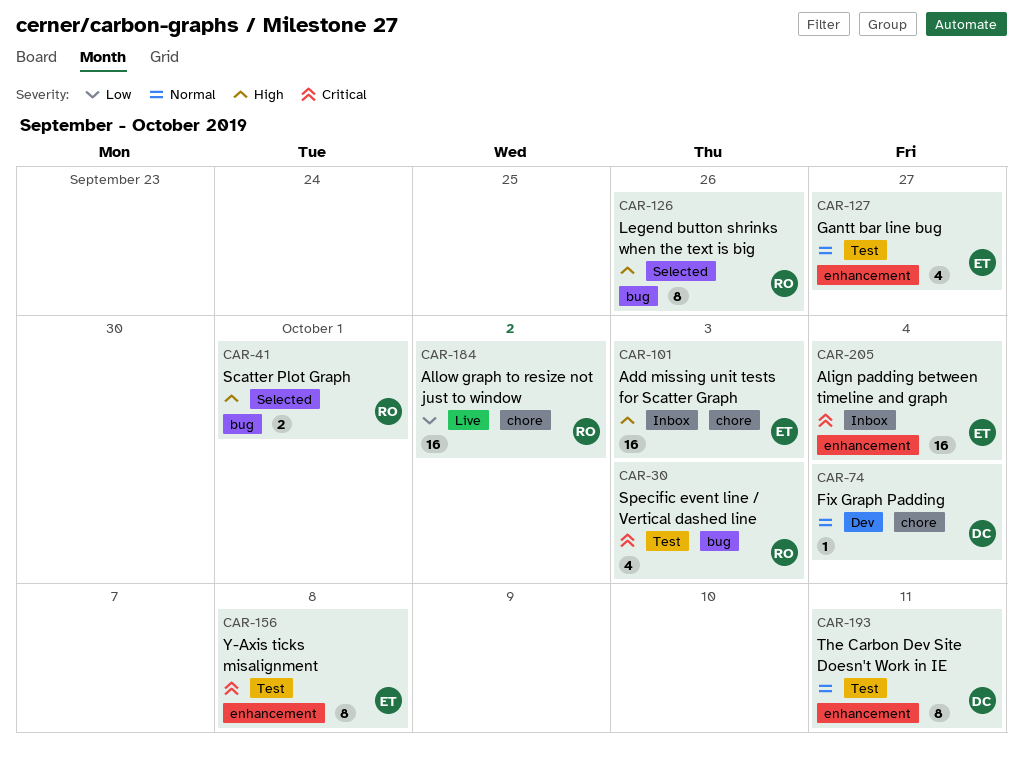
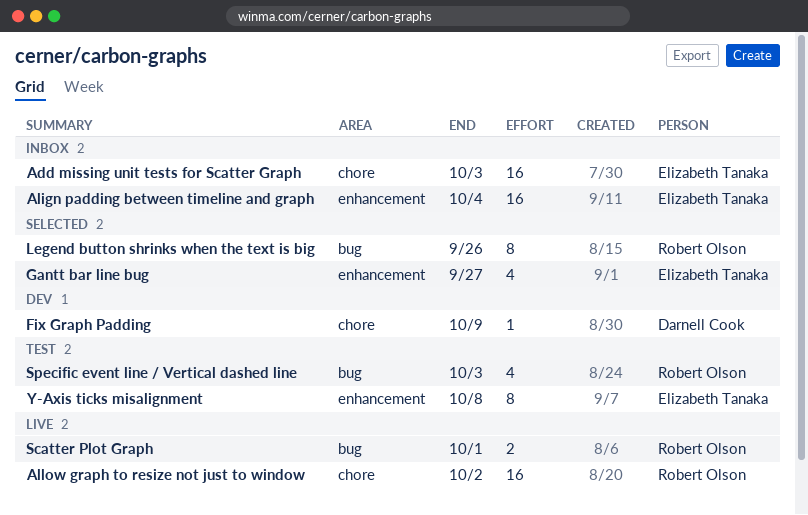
Fix Graph Padding, due: Oct 4 -> Oct 9
Gantt bar line bug, status: Test -> Selected
Scatter Plot Graph, status: Selected -> Live
The Carbon Dev Site Doesn't Work in IE: present -> none

